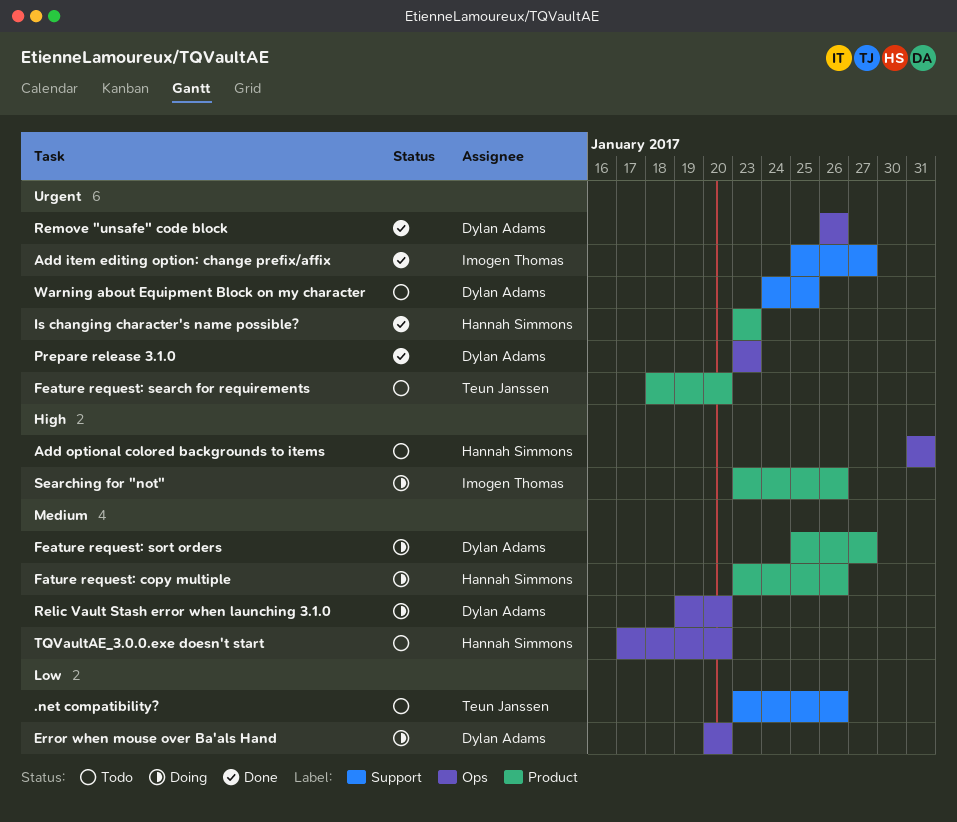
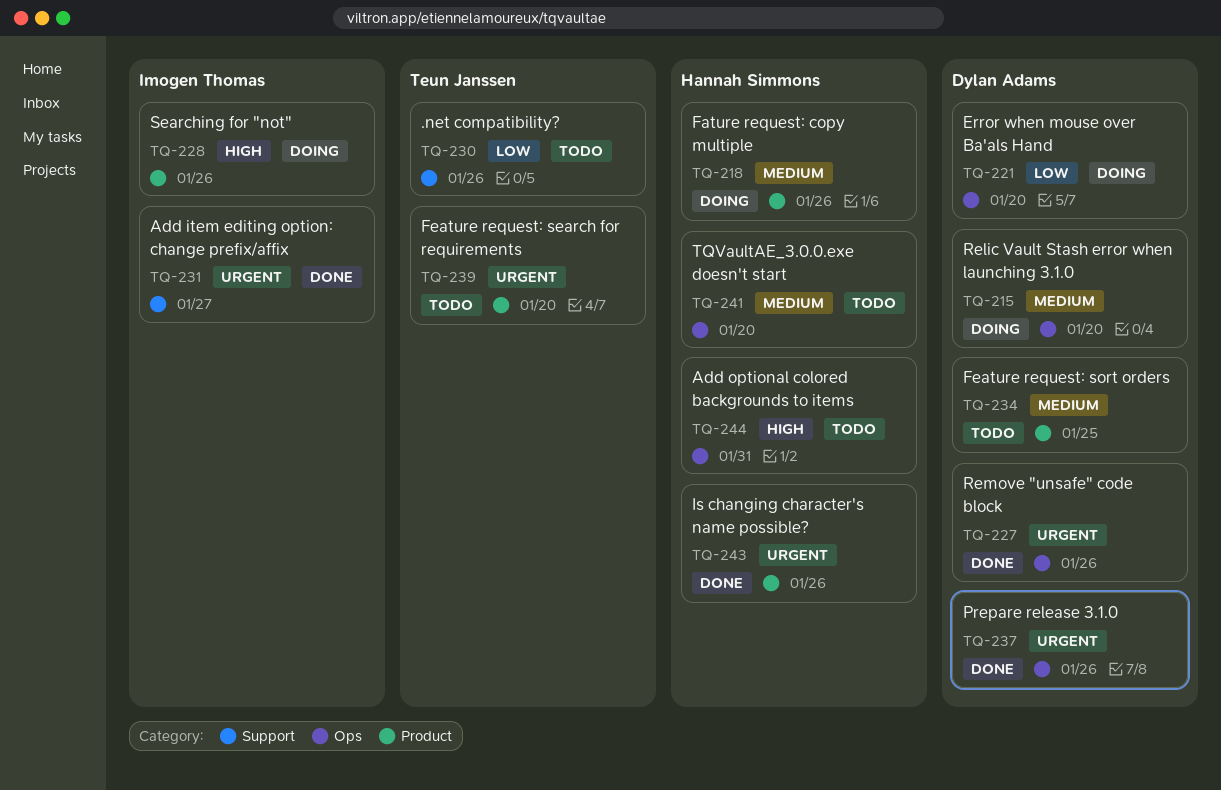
Feature request: sort orders, status: Doing -> Todo
Feature request: sort orders, due: Jan 27 -> Jan 25
Is changing character's name possible?, due: Jan 23 -> Jan 26
Prepare release 3.1.0, due: Jan 23 -> Jan 26
Warning about Equipment Block on my character: present -> none

